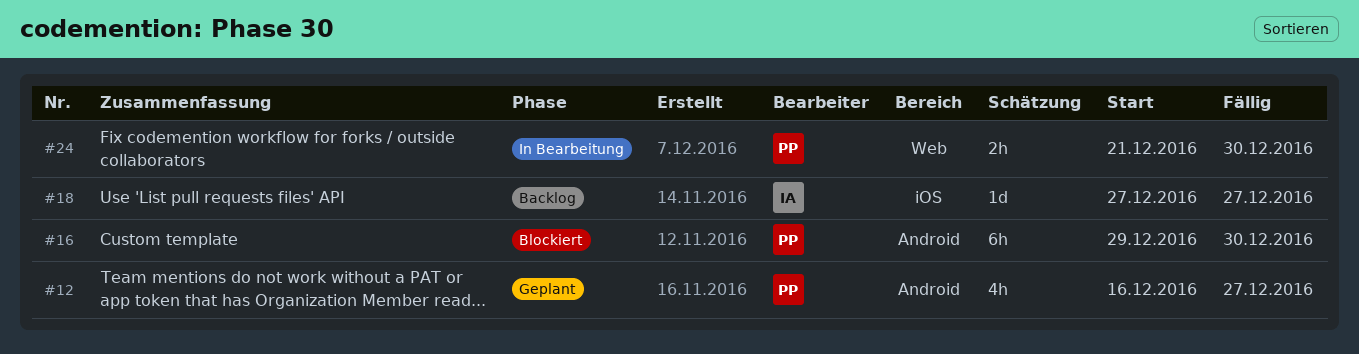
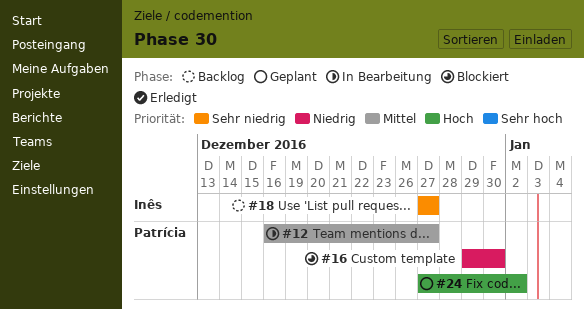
#12, status: Geplant -> In Bearbeitung
#24, status: In Bearbeitung -> Geplant
#24, start: Dec 21 -> Dec 27
#24, due: Dec 30 -> Jan 2

